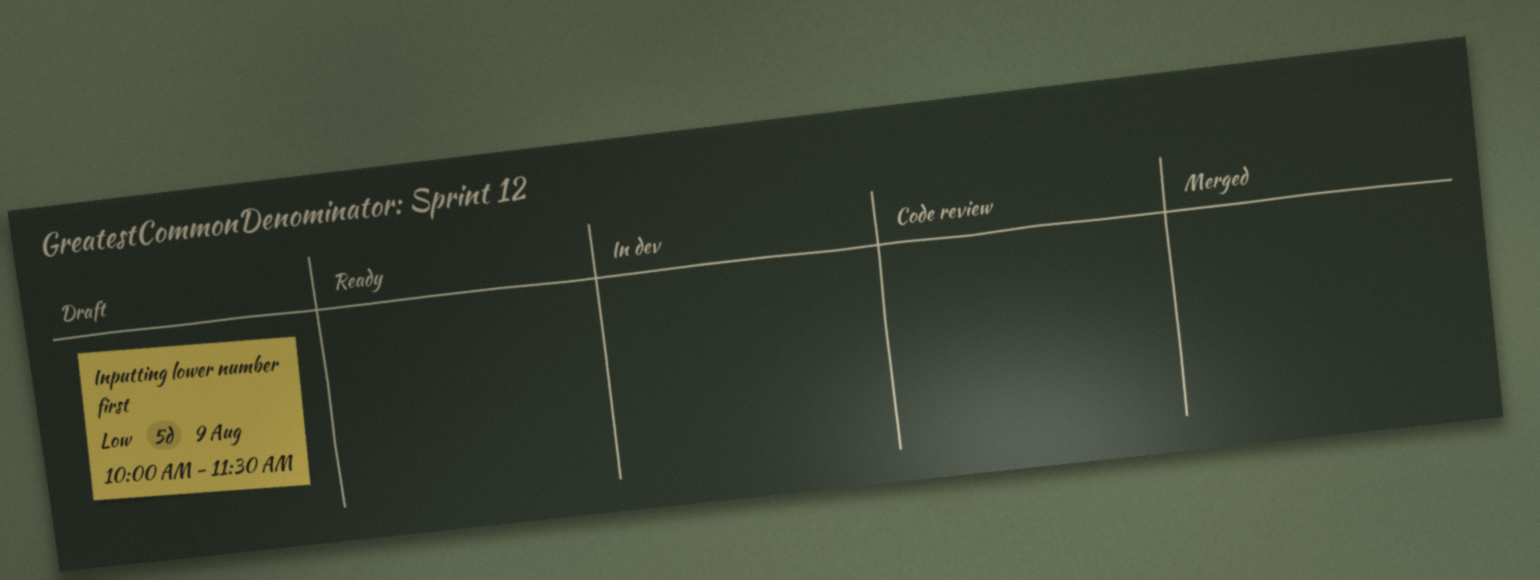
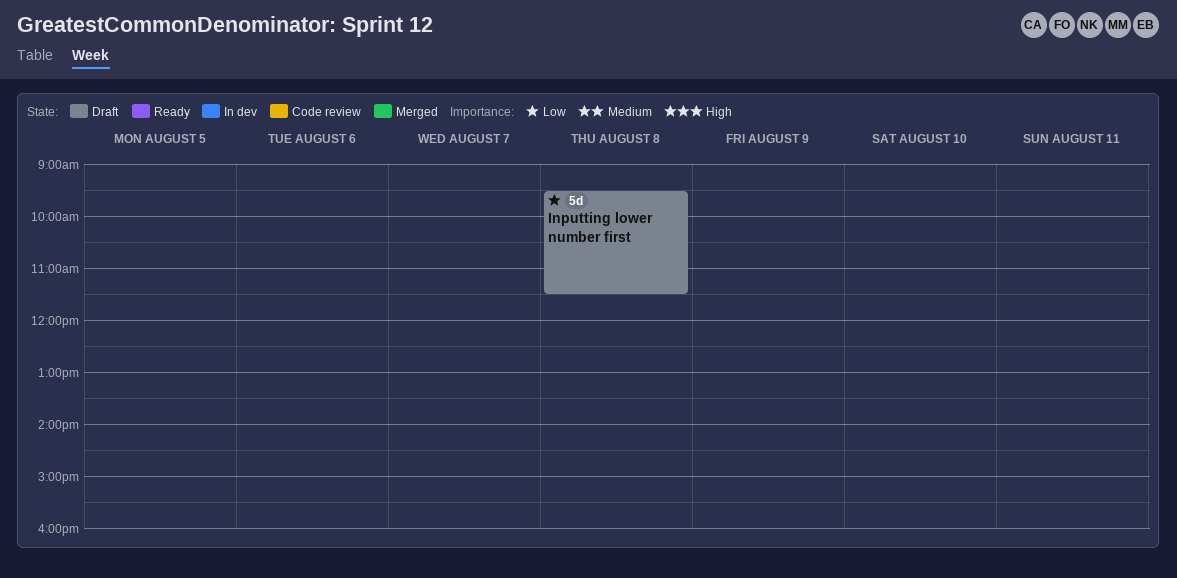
Inputting lower number first, day: Aug 9 -> Aug 8
Inputting lower number first, begins: 10:00 -> 09:30

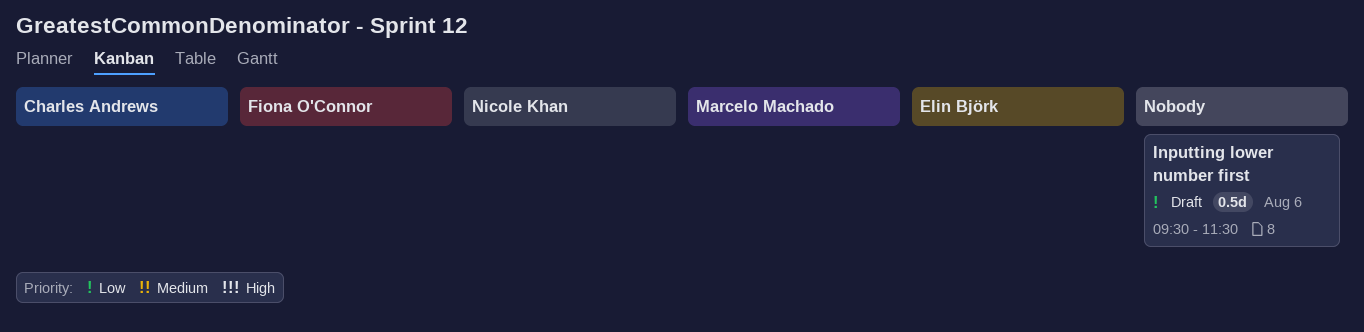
Inputting lower number first, estimate: 5d -> 0.5d
Inputting lower number first, day: Aug 8 -> Aug 6

